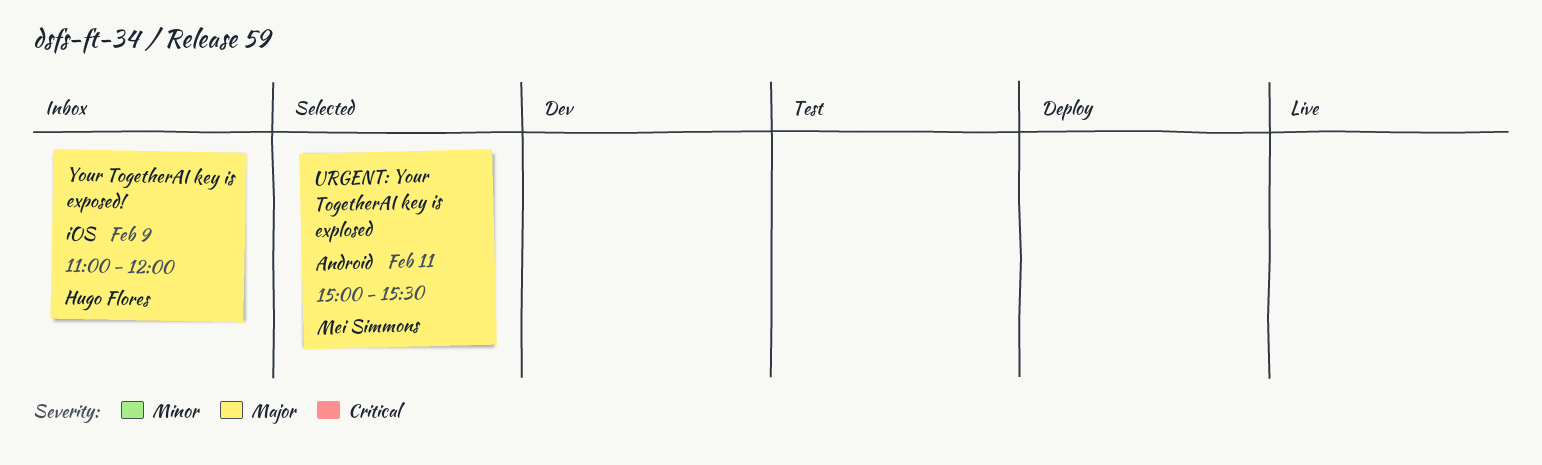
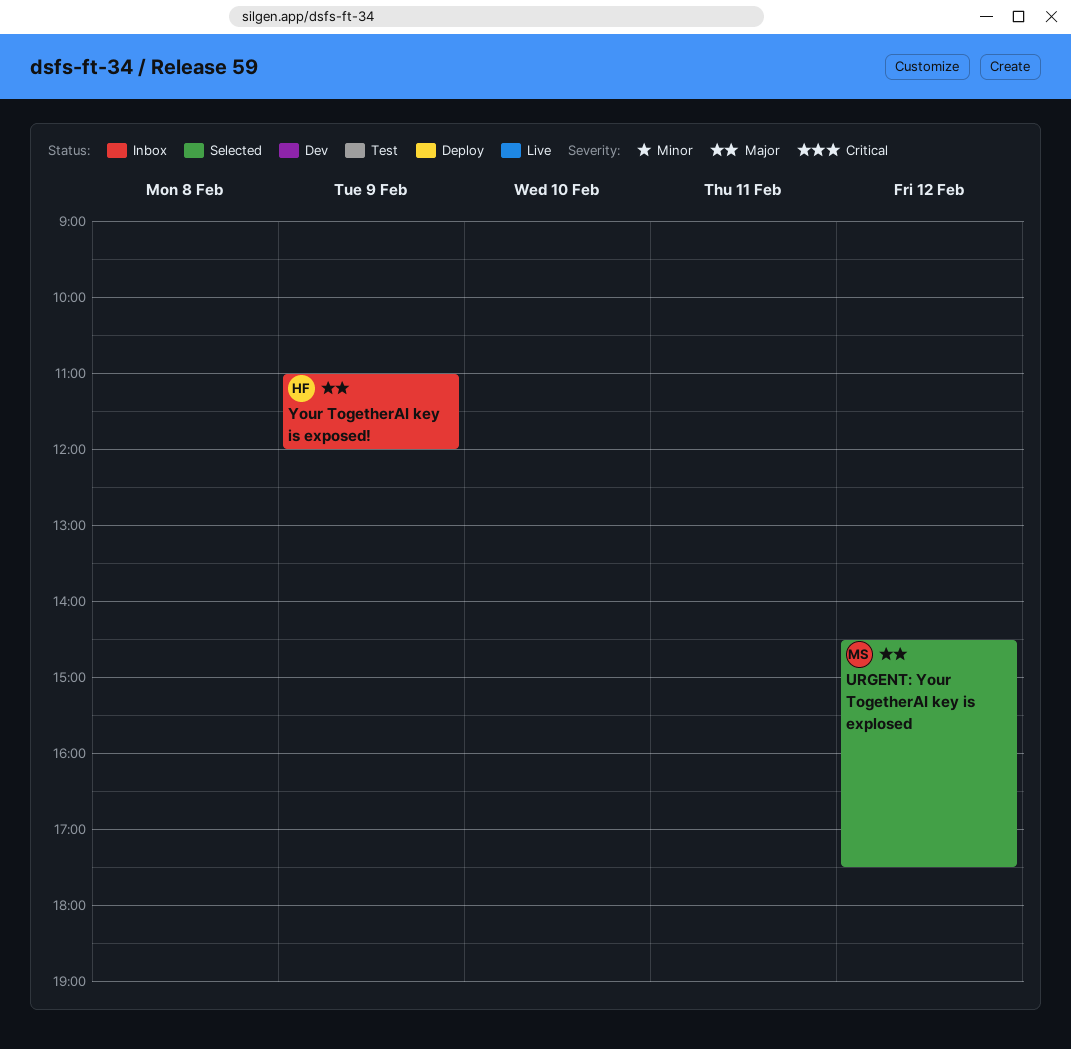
URGENT: Your TogetherAI key is explosed, day: Feb 11 -> Feb 12
URGENT: Your TogetherAI key is explosed, begins: 15:00 -> 14:30
URGENT: Your TogetherAI key is explosed, ends: 15:30 -> 17:30

